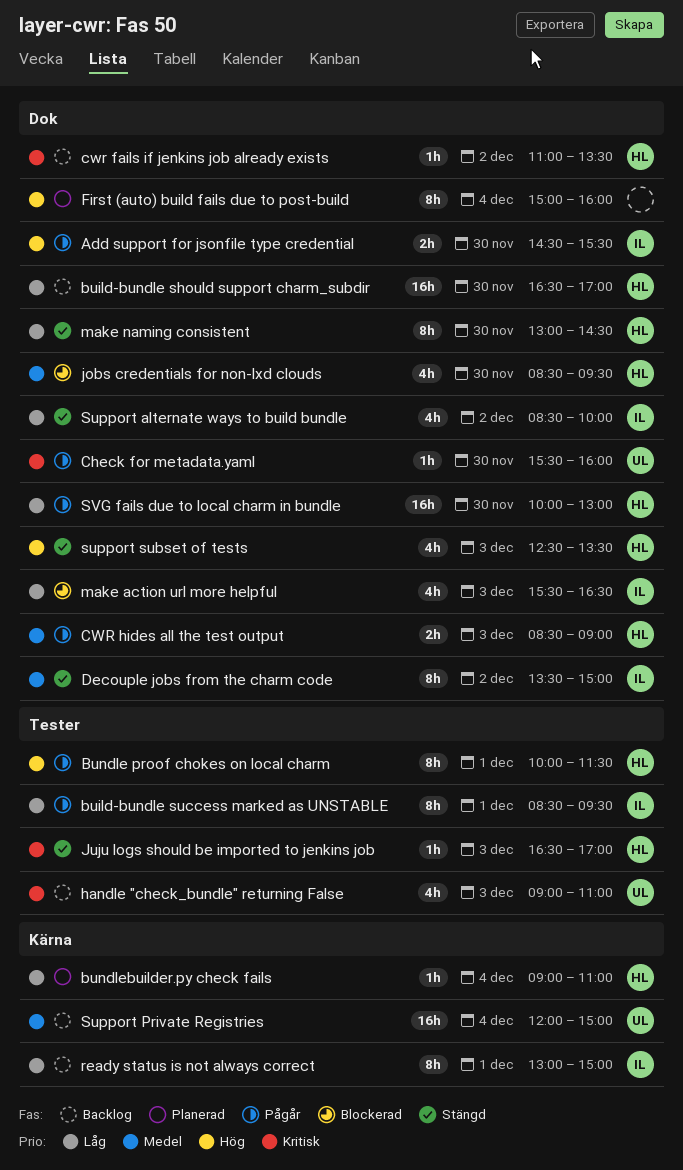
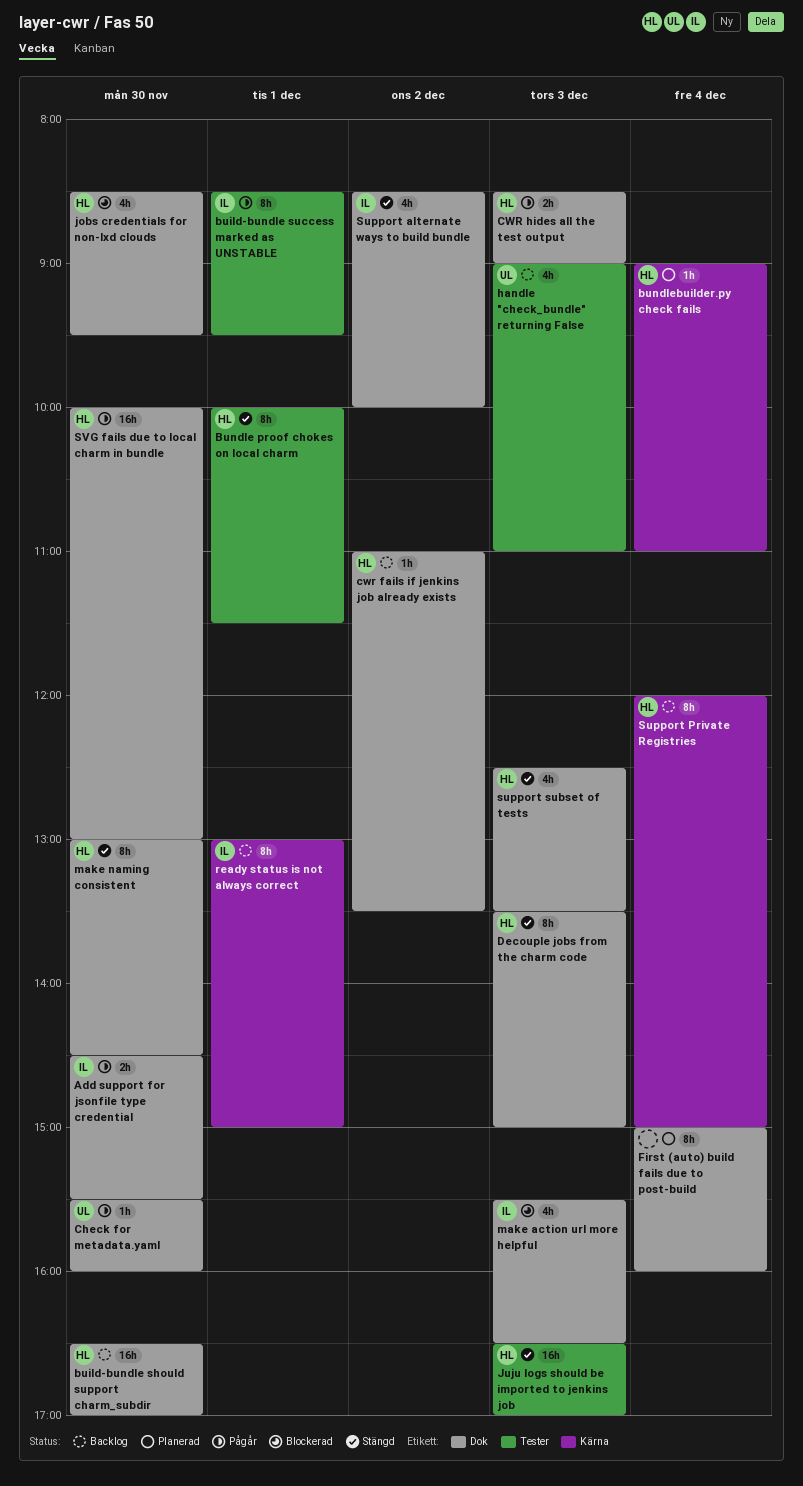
Bundle proof chokes on local charm, status: Pågår -> Stängd
Decouple jobs from the charm code, owner: IL -> HL
Decouple jobs from the charm code, day: Dec 2 -> Dec 3
Juju logs should be imported to jenkins job, estimate: 1h -> 16h
Support Private Registries, owner: UL -> HL
Support Private Registries, estimate: 16h -> 8h

